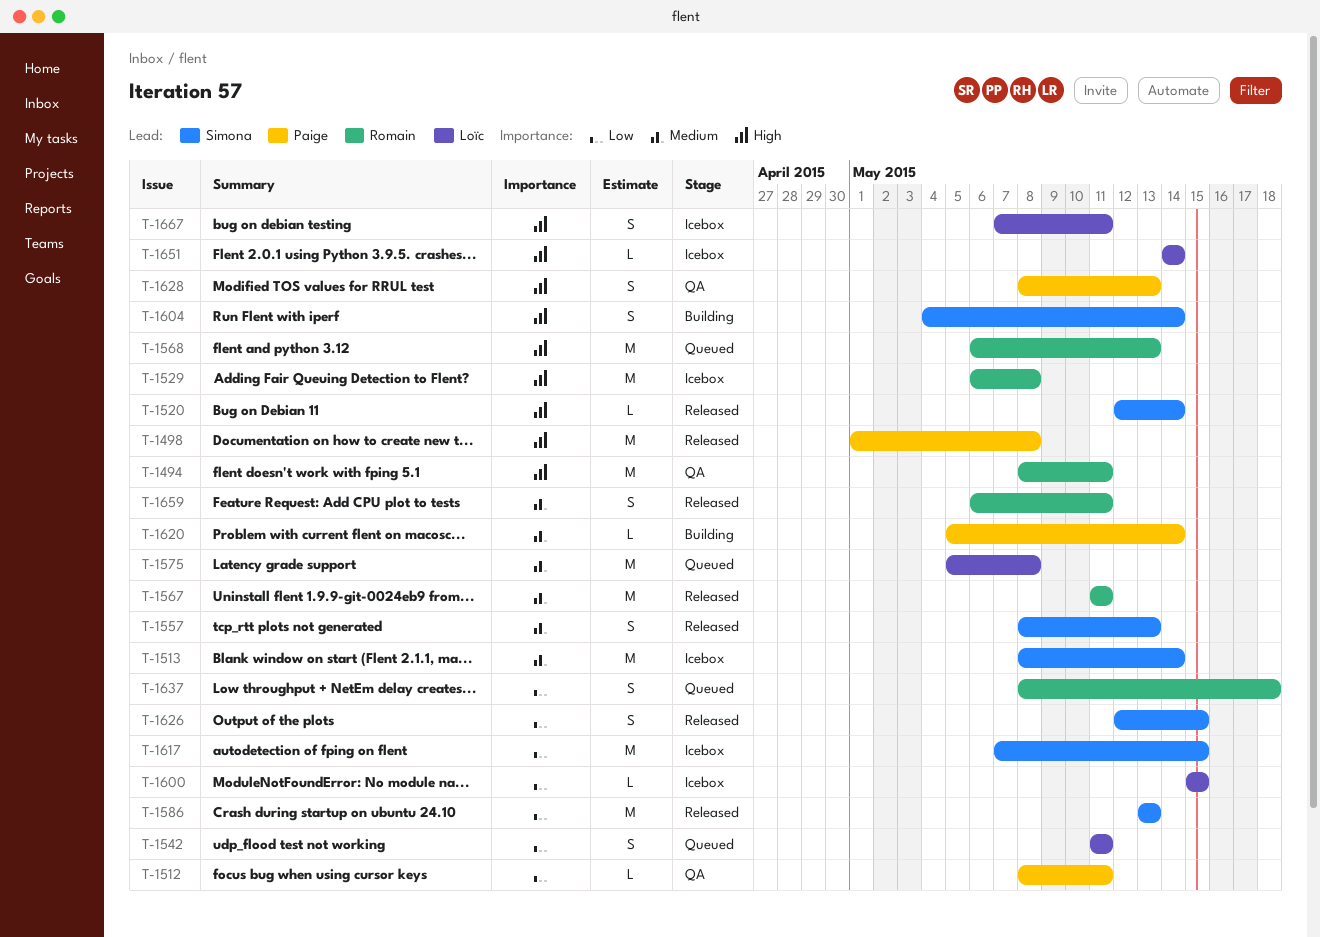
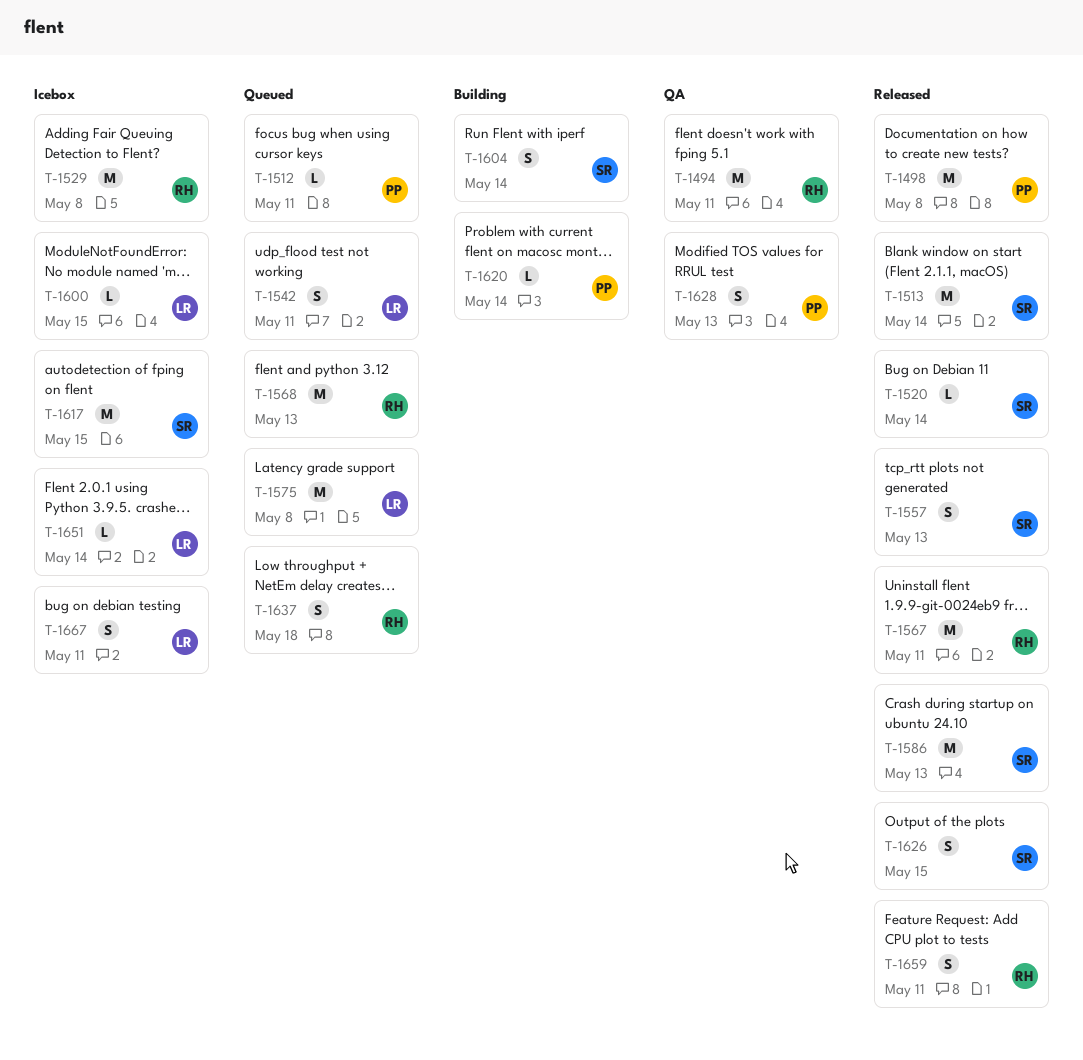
T-1512, status: QA -> Queued
T-1513, status: Icebox -> Released

